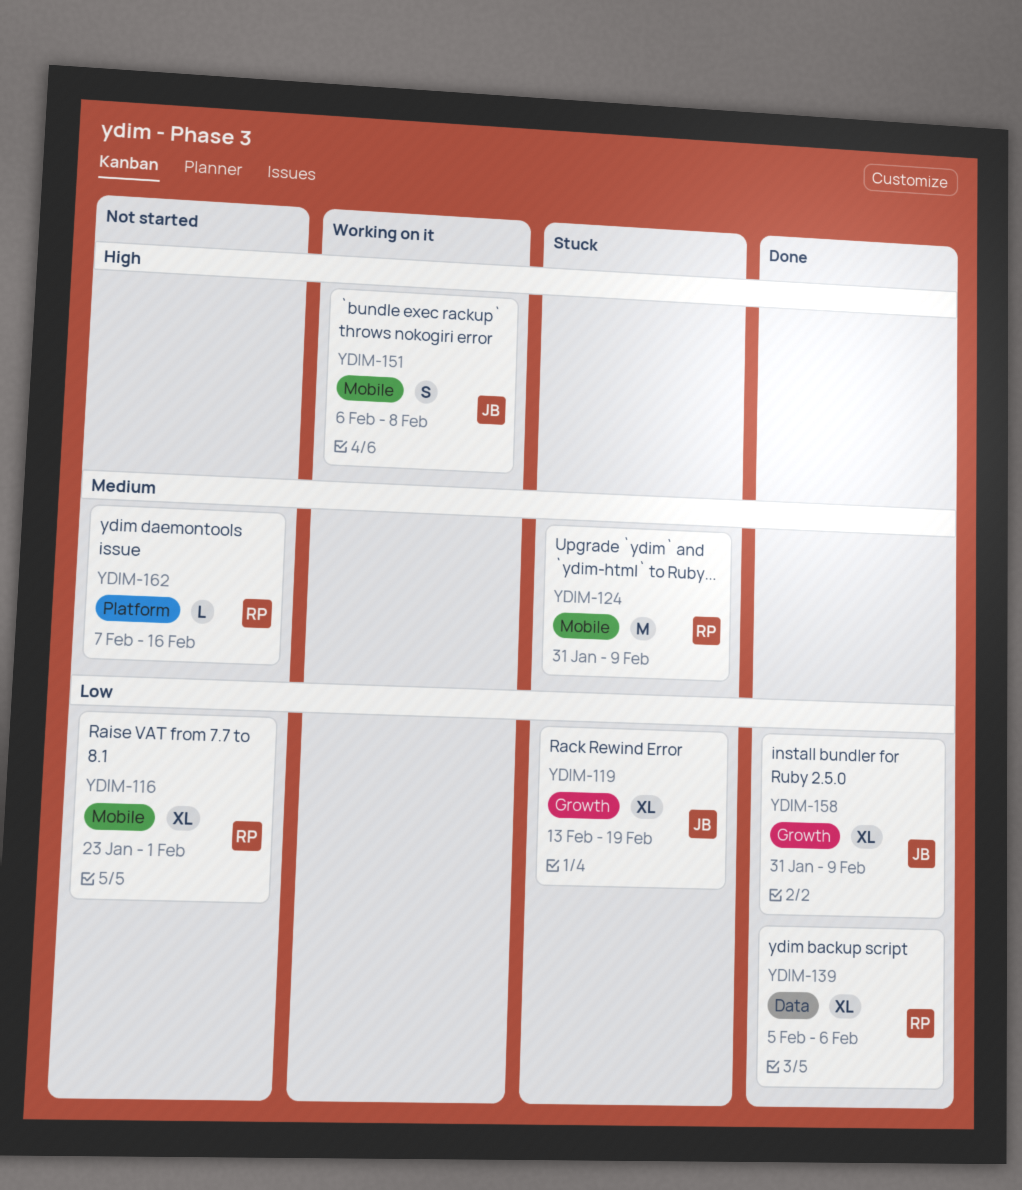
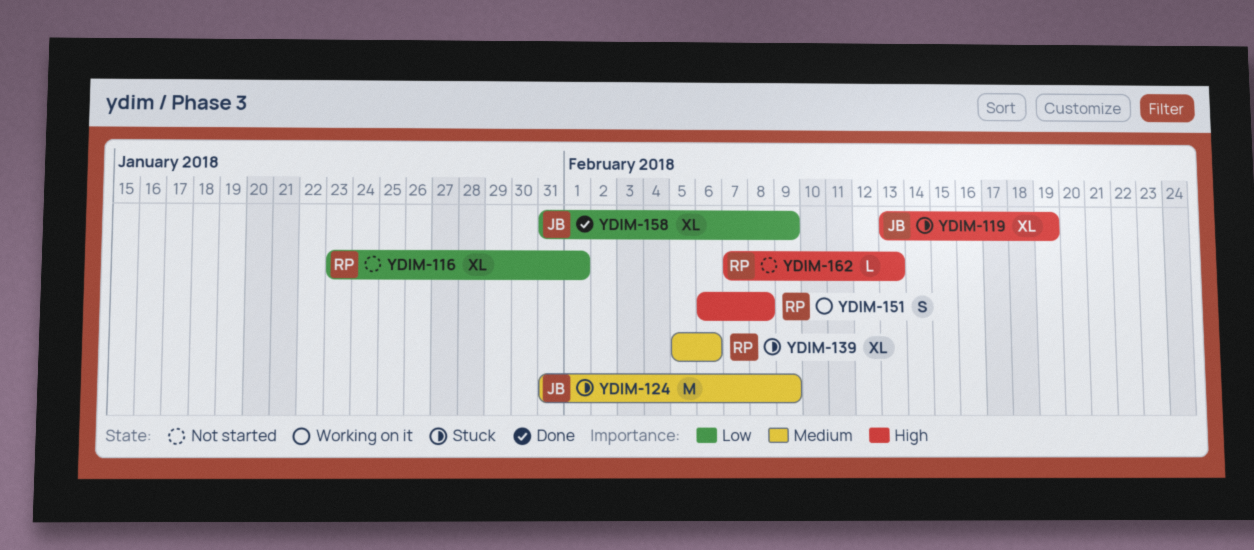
YDIM-119, priority: Low -> High
YDIM-124, owner: RP -> JB
YDIM-139, status: Done -> Stuck
YDIM-139, priority: Low -> Medium
YDIM-151, owner: JB -> RP
YDIM-162, priority: Medium -> High
YDIM-162, due: Feb 16 -> Feb 13

